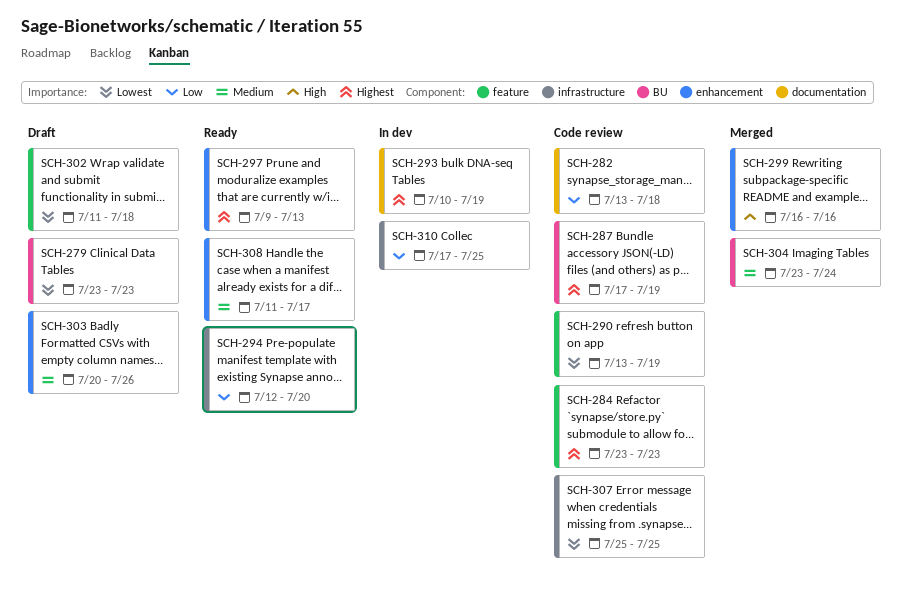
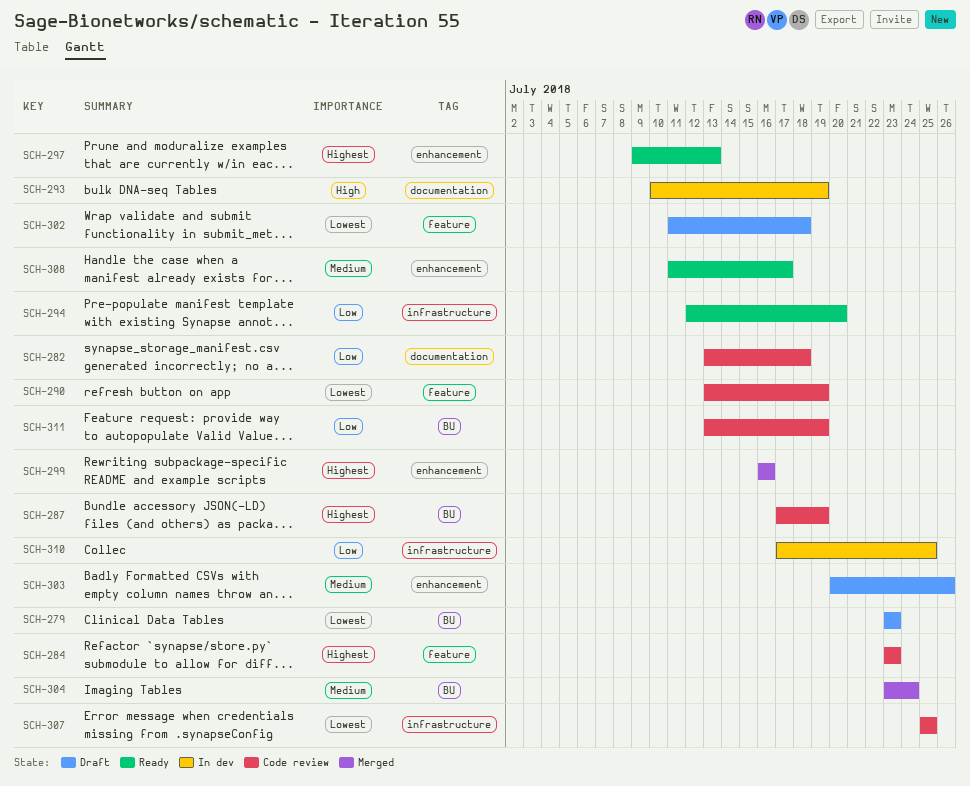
SCH-293, priority: Highest -> High
SCH-299, priority: High -> Highest
SCH-311: none -> present

